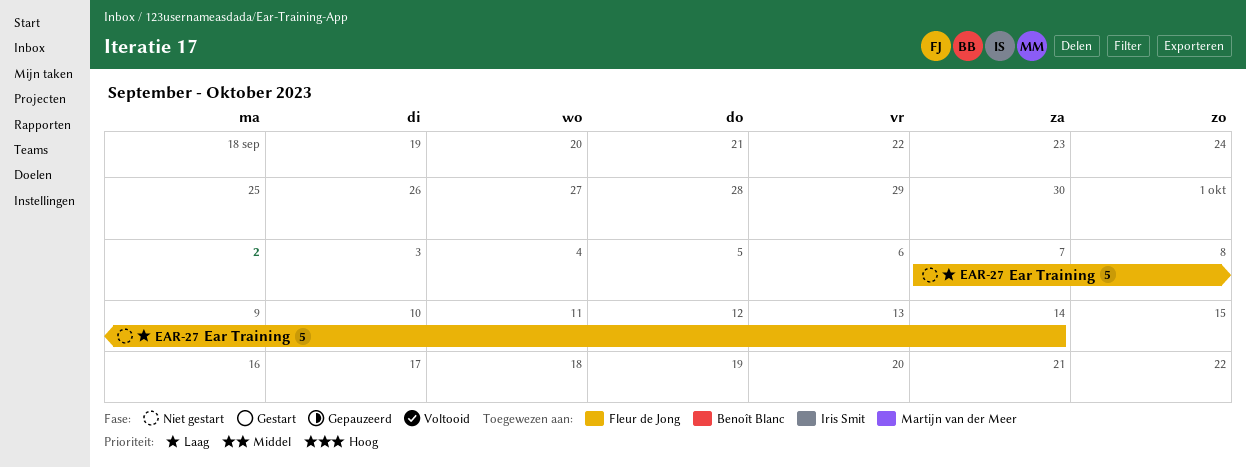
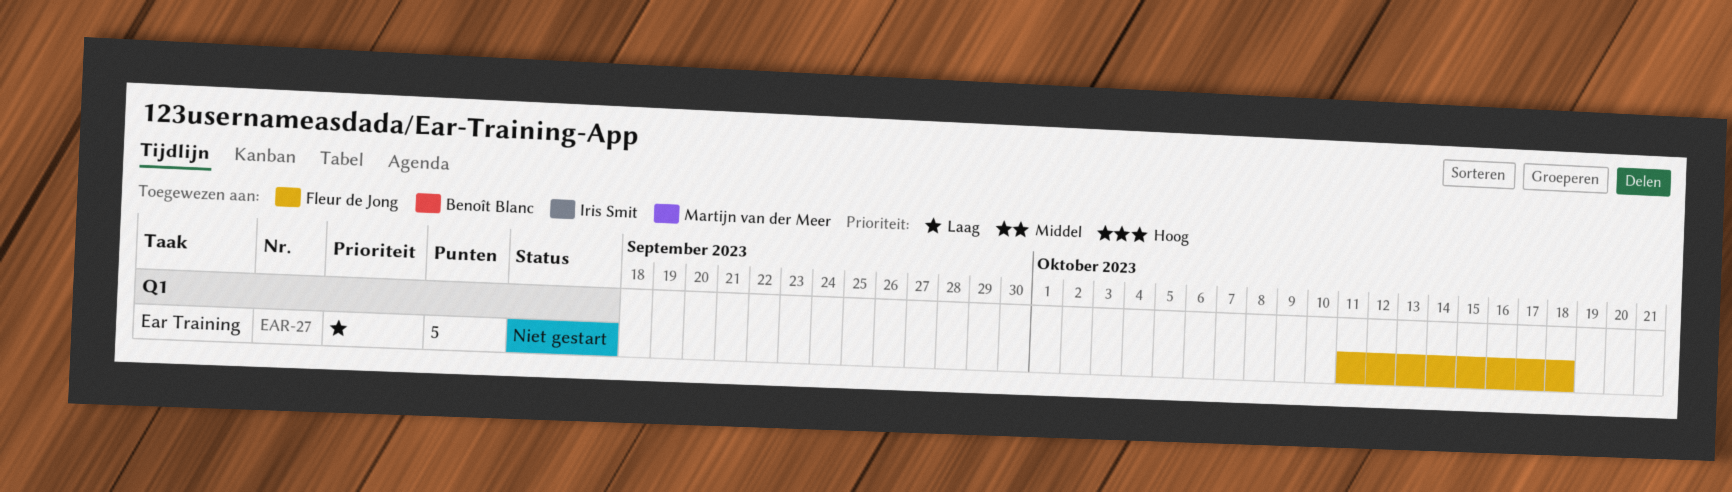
EAR-27, start: Oct 7 -> Oct 11
EAR-27, due: Oct 14 -> Oct 18

